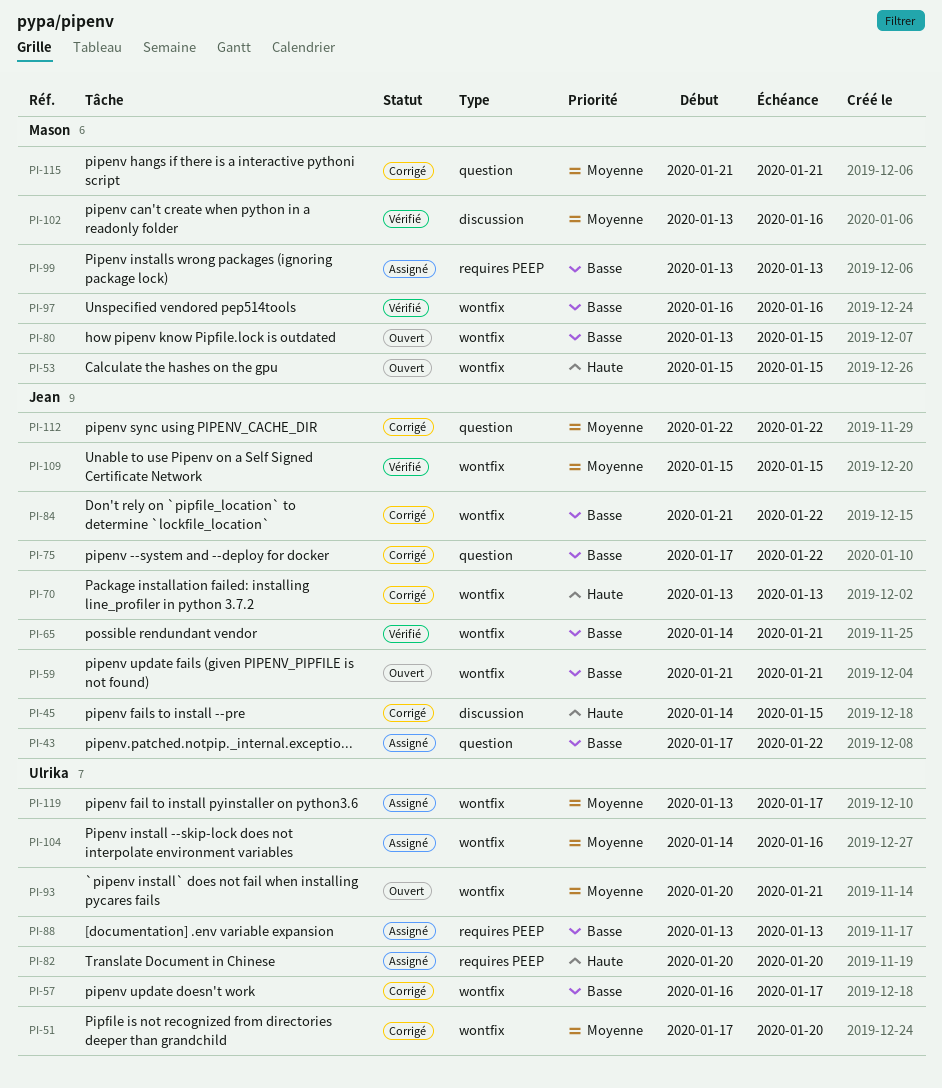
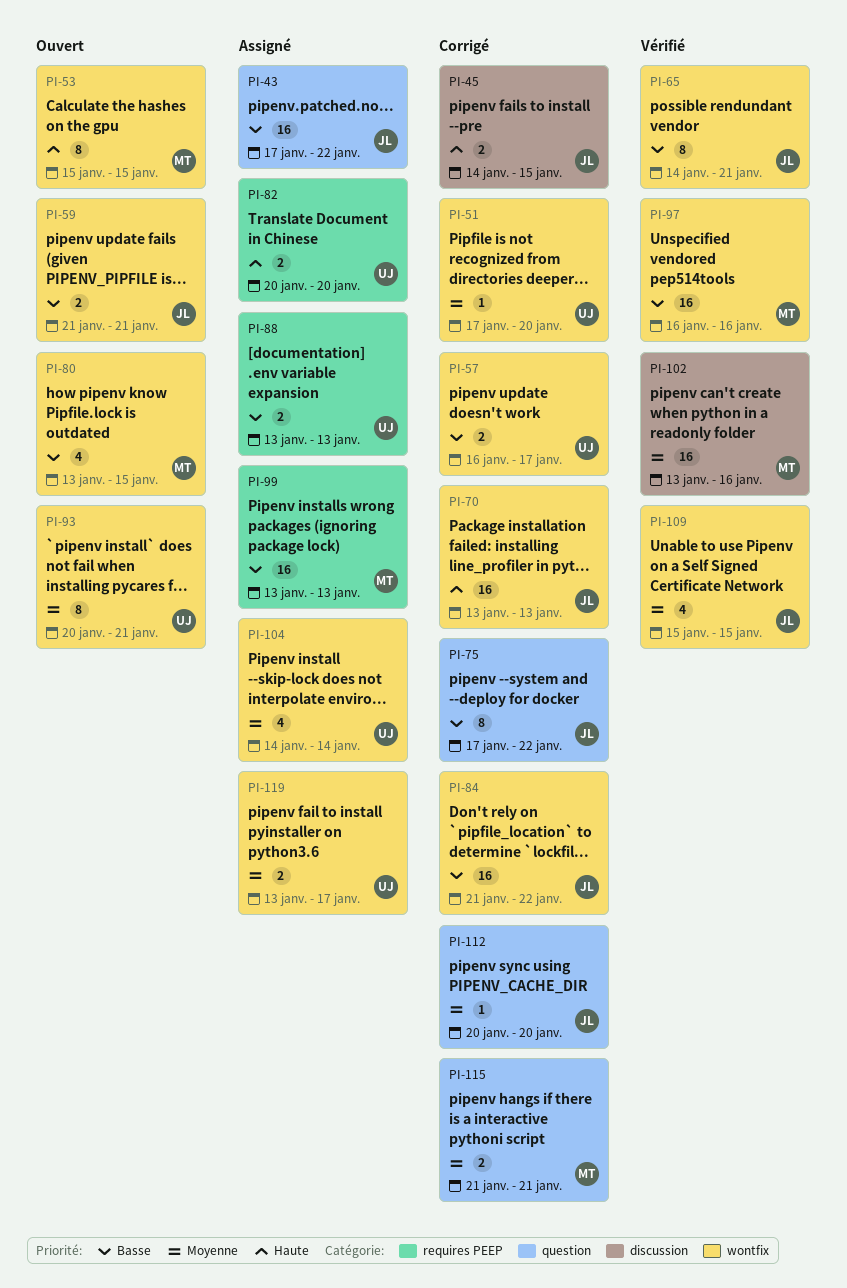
PI-104, due: Jan 16 -> Jan 14
PI-112, start: Jan 22 -> Jan 20
PI-112, due: Jan 22 -> Jan 20

